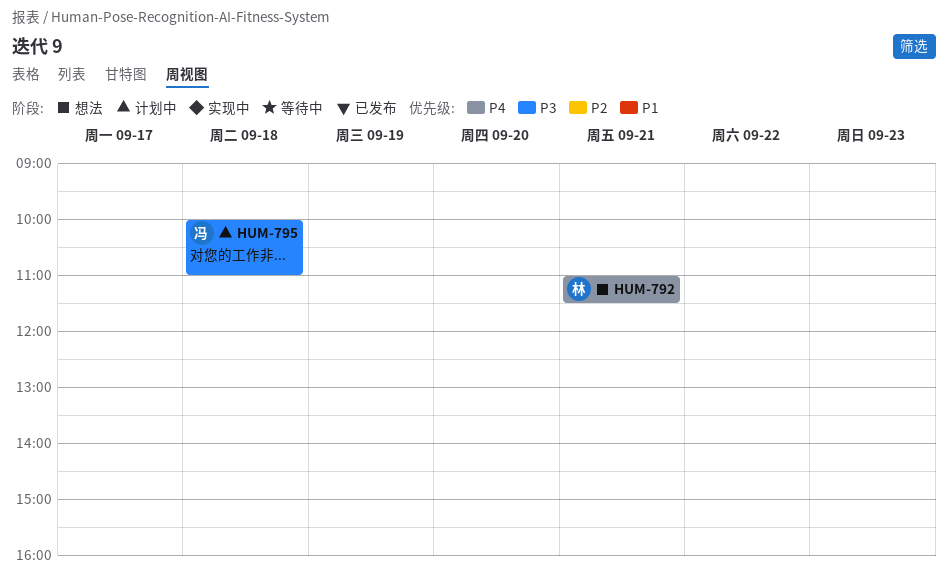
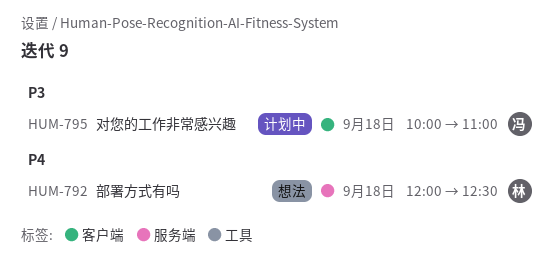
HUM-792, day: Sep 21 -> Sep 18
HUM-792, begins: 11:00 -> 12:00
HUM-792, ends: 11:30 -> 12:30

